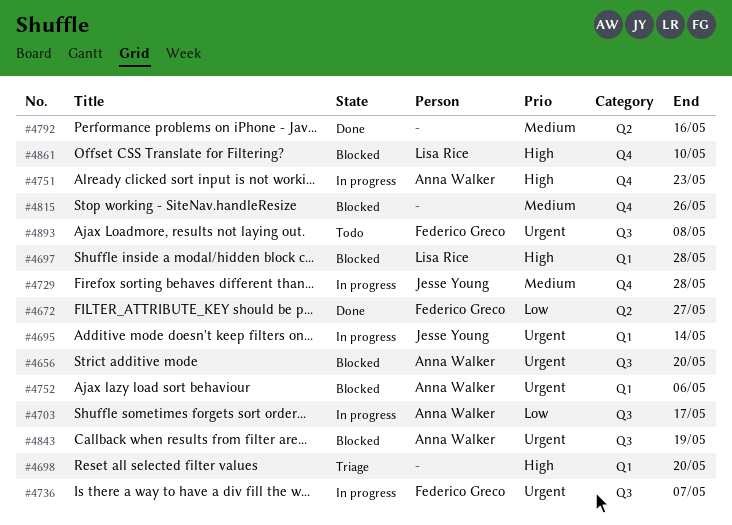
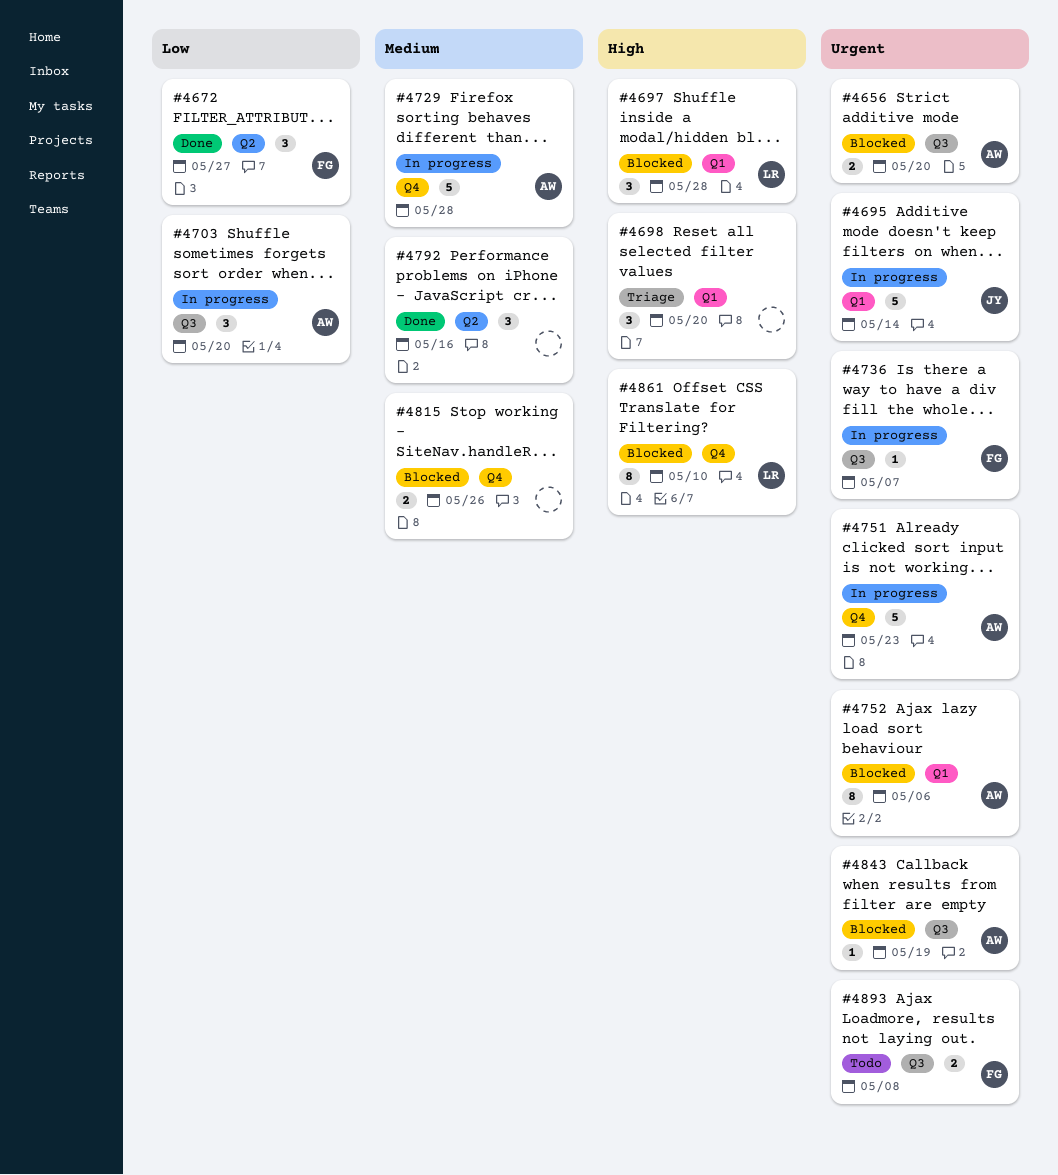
#4703, due: May 17 -> May 20
#4729, owner: Jesse Young -> Anna Walker
#4751, priority: High -> Urgent

